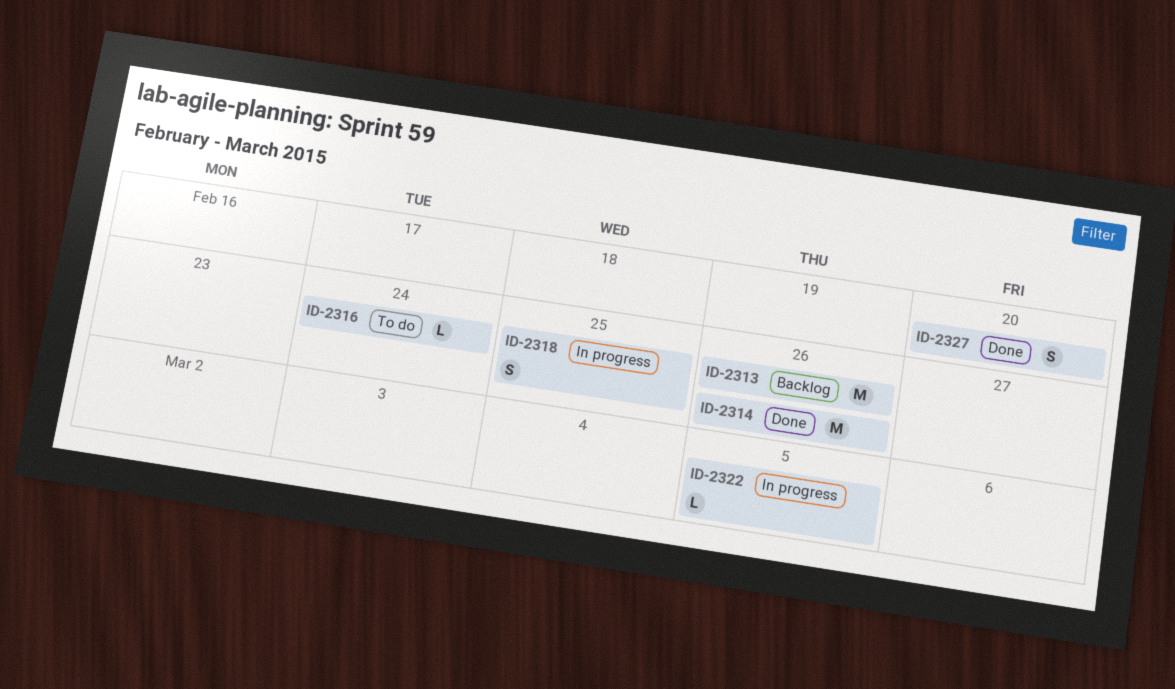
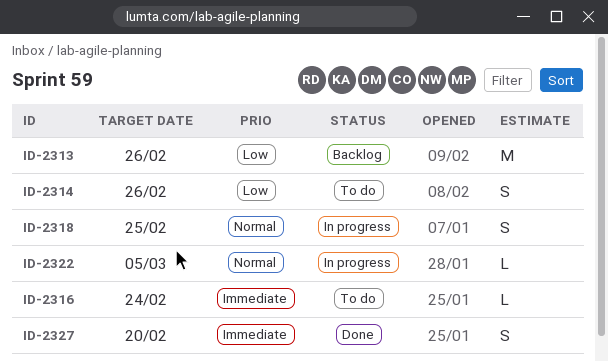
ID-2314, status: Done -> To do
ID-2314, estimate: M -> S

